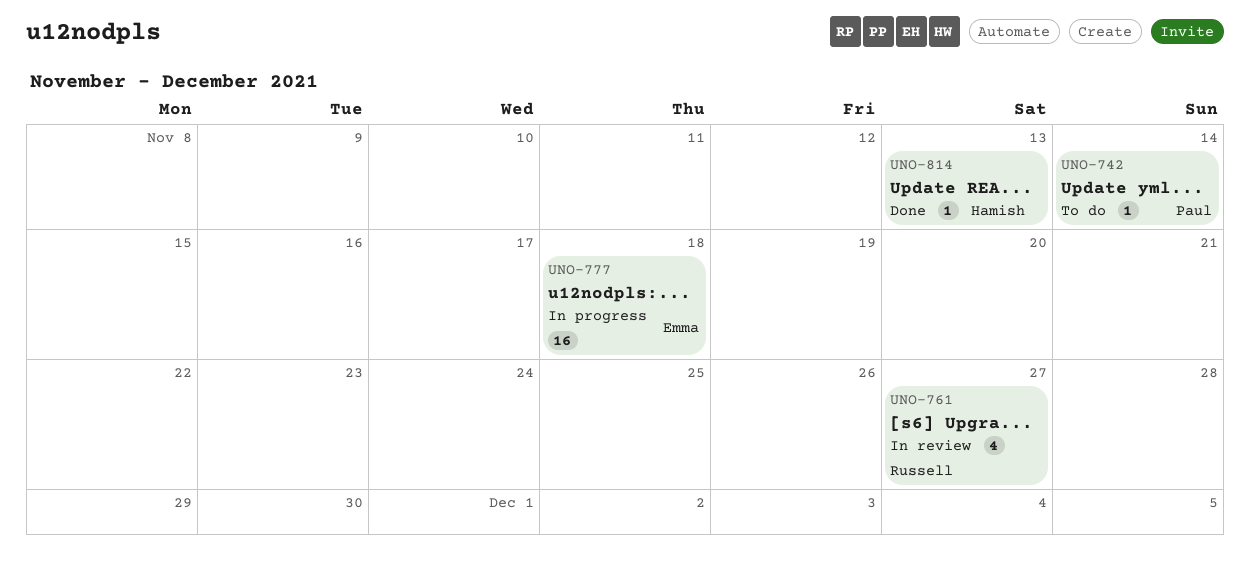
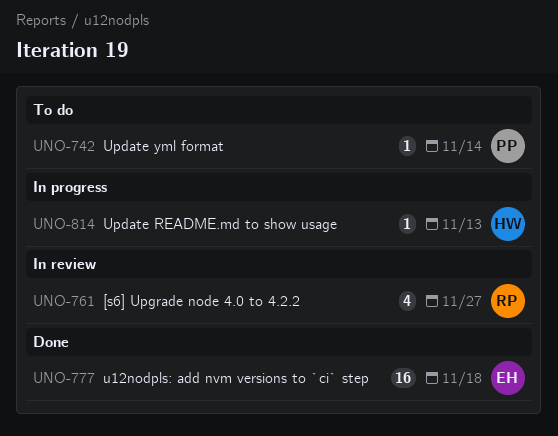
UNO-777, status: In progress -> Done
UNO-814, status: Done -> In progress

